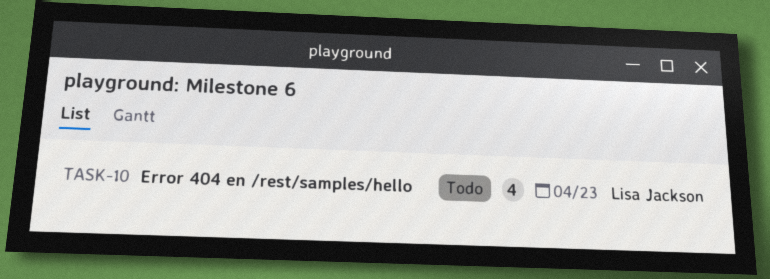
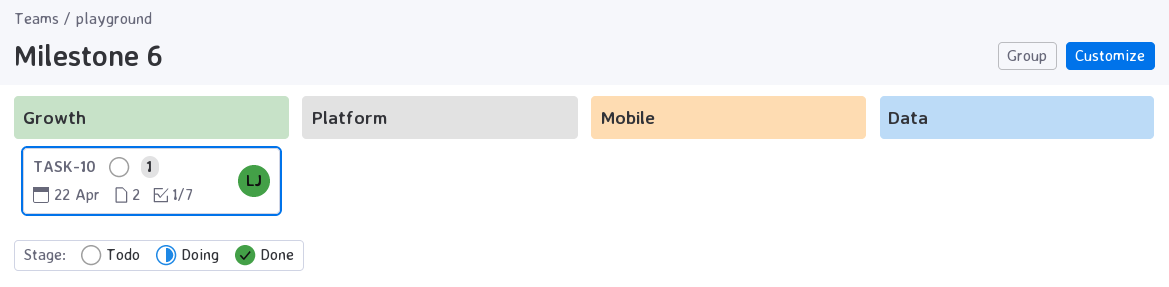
TASK-10, estimate: 4 -> 1
TASK-10, due: Apr 23 -> Apr 22

